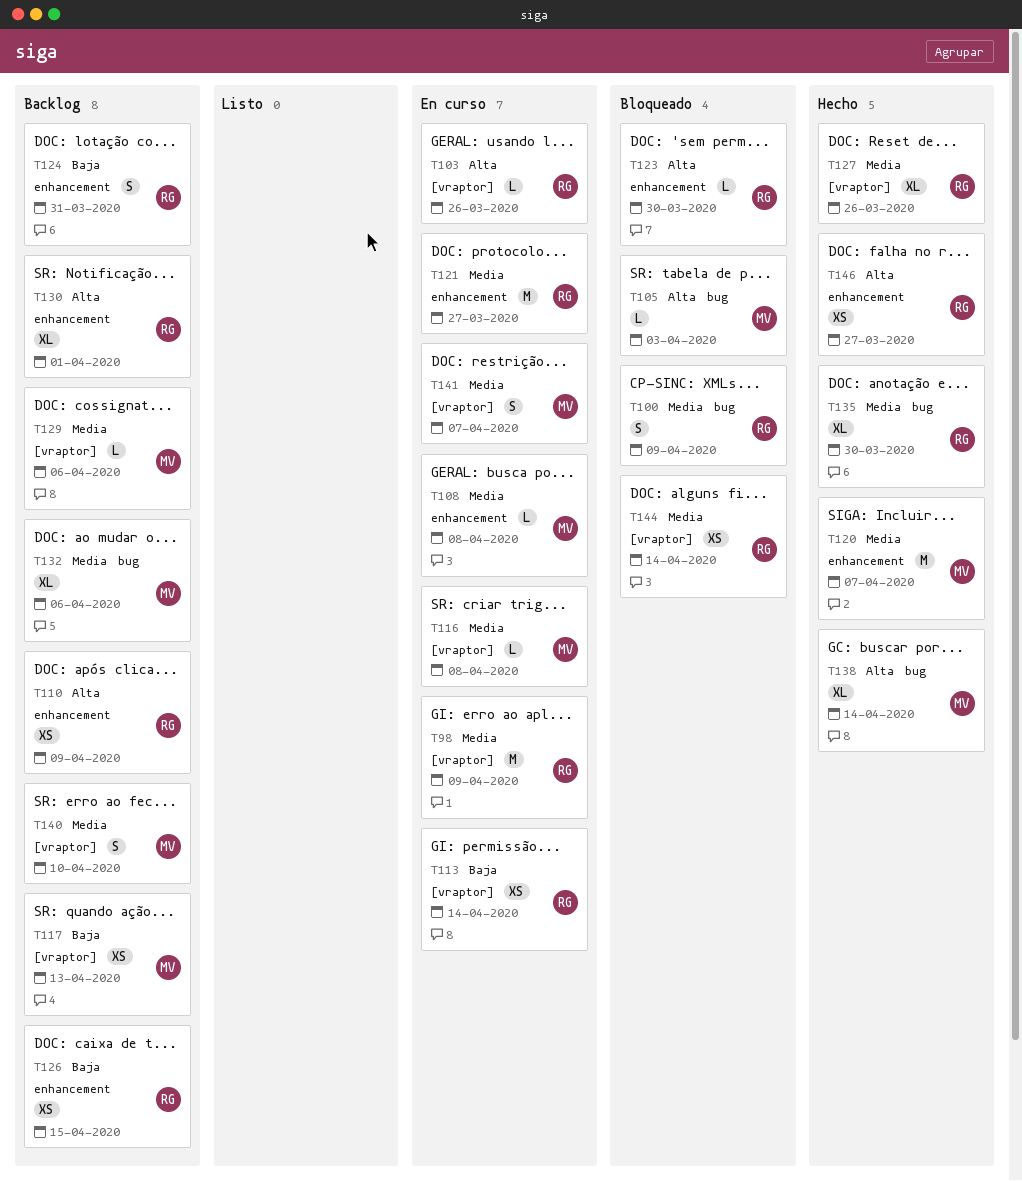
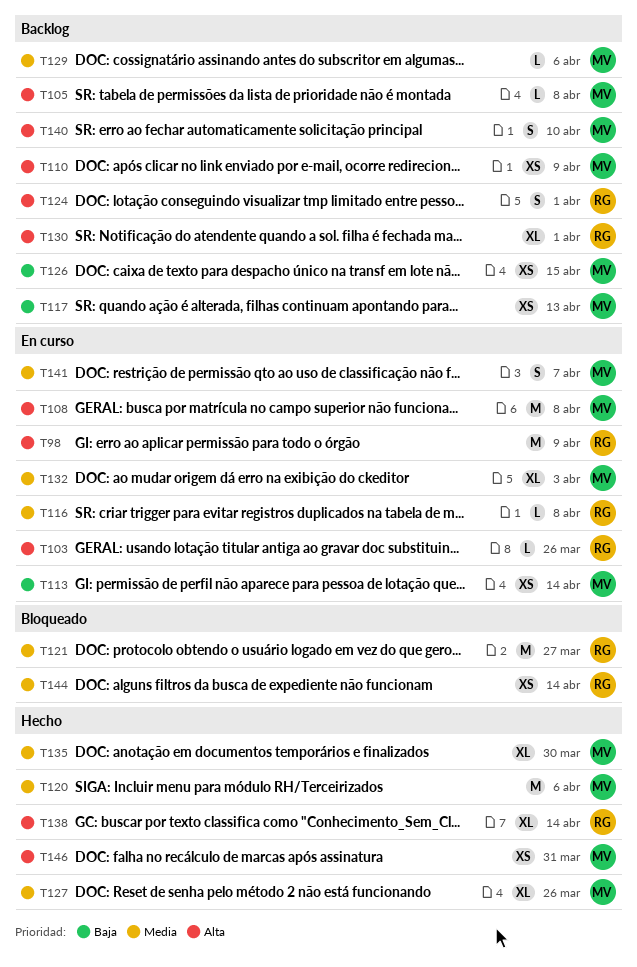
T98, priority: Media -> Alta
T100: present -> none
T105, status: Bloqueado -> Backlog
T105, due: Apr 3 -> Apr 8
T108, priority: Media -> Alta
T108, estimate: L -> M
T110, owner: RG -> MV
T113, owner: RG -> MV
T116, owner: MV -> RG
T120, due: Apr 7 -> Apr 6
T121, status: En curso -> Bloqueado
T123: present -> none
T124, priority: Baja -> Alta
T124, due: Mar 31 -> Apr 1
T126, owner: RG -> MV
T127, owner: RG -> MV
T132, status: Backlog -> En curso
T132, due: Apr 6 -> Apr 3
T135, owner: RG -> MV
T138, owner: MV -> RG
T140, priority: Media -> Alta
T146, owner: RG -> MV
T146, due: Mar 27 -> Mar 31

